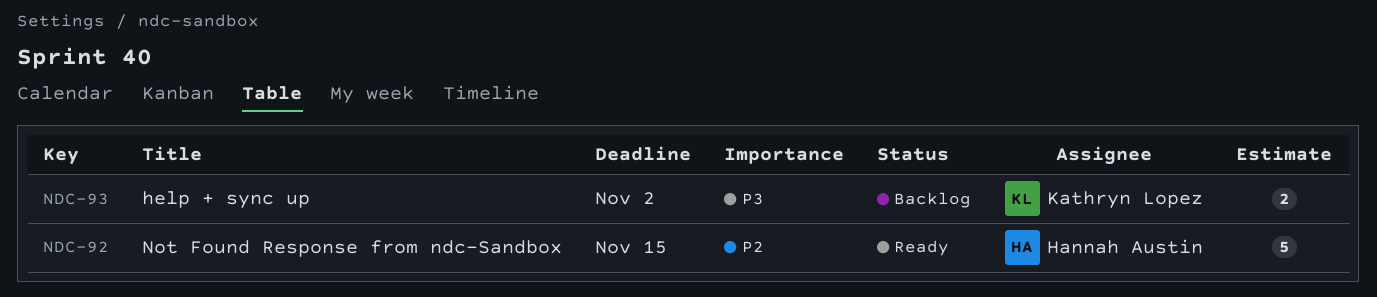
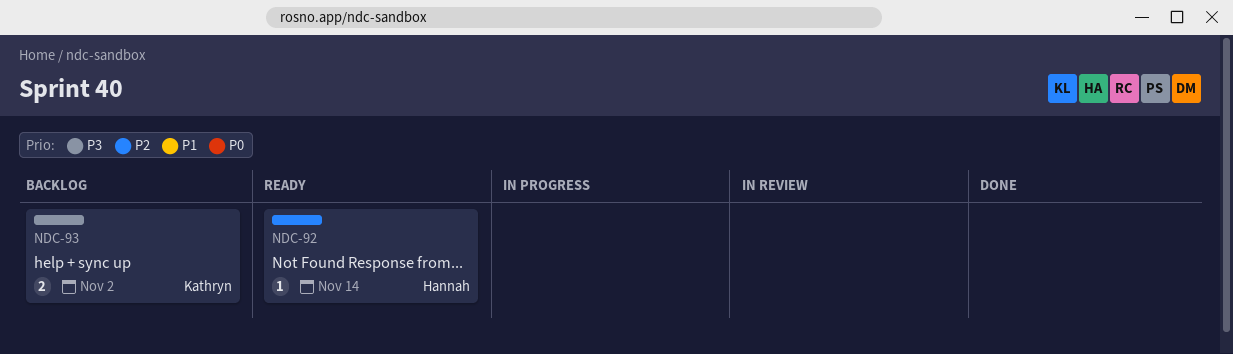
NDC-92, estimate: 5 -> 1
NDC-92, due: Nov 15 -> Nov 14

